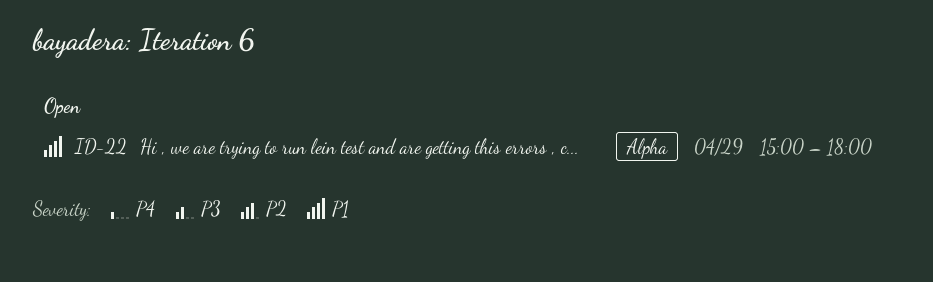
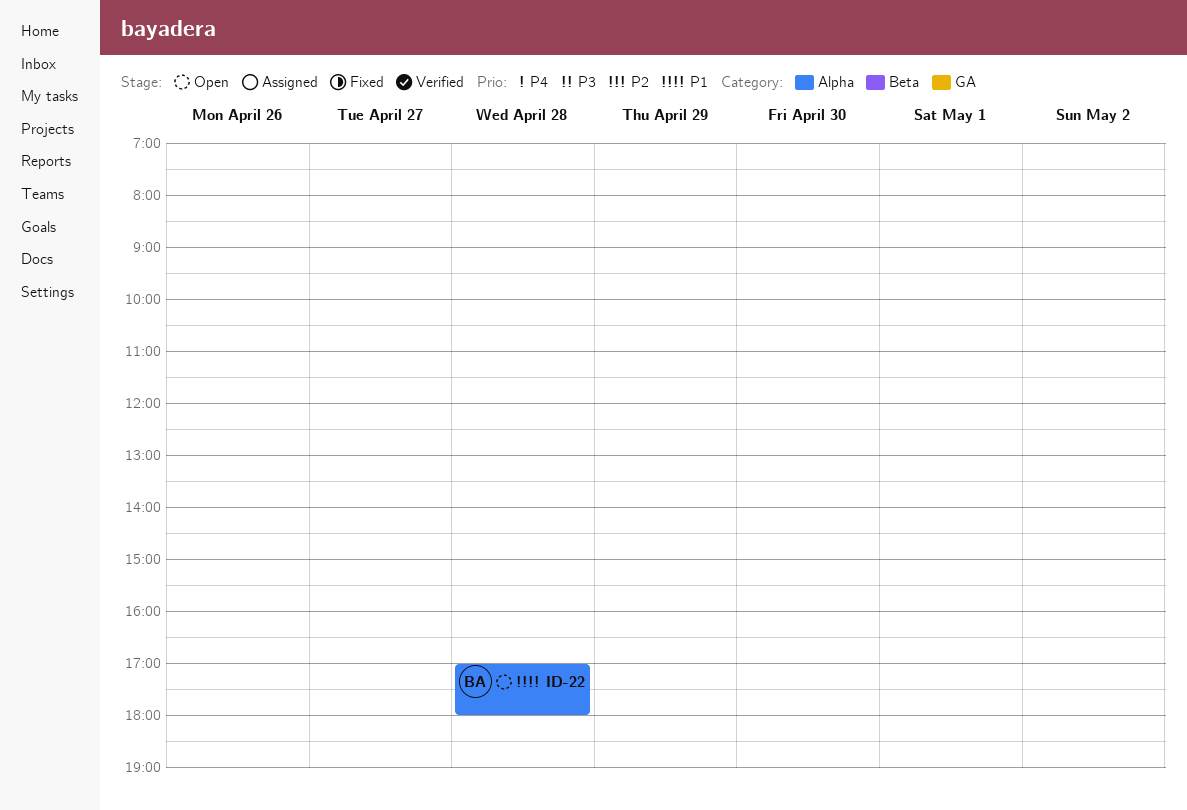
ID-22, day: Apr 29 -> Apr 28
ID-22, begins: 15:00 -> 17:00

